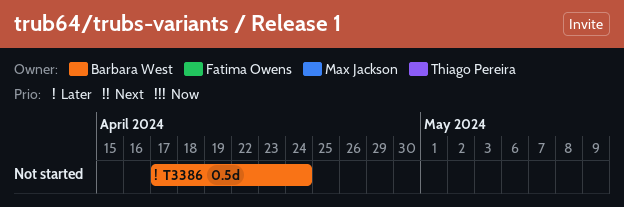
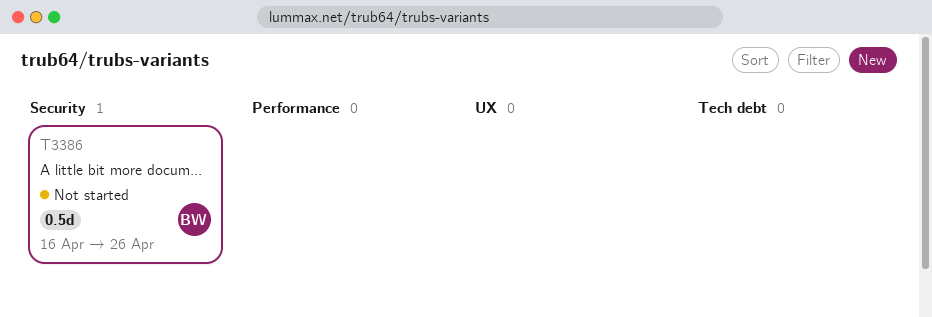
T3386, start: Apr 17 -> Apr 16
T3386, due: Apr 24 -> Apr 26

